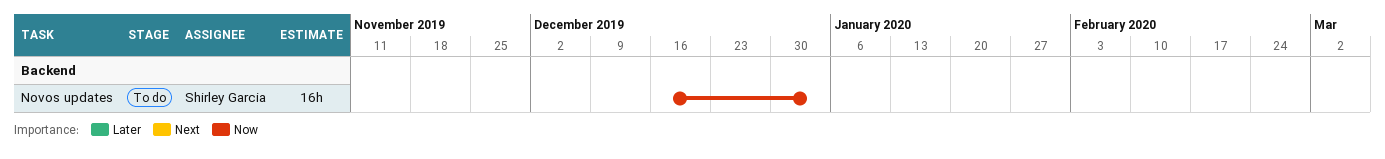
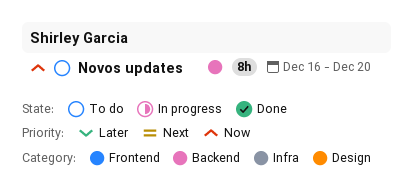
Novos updates, estimate: 16h -> 8h
Novos updates, due: Jan 3 -> Dec 20

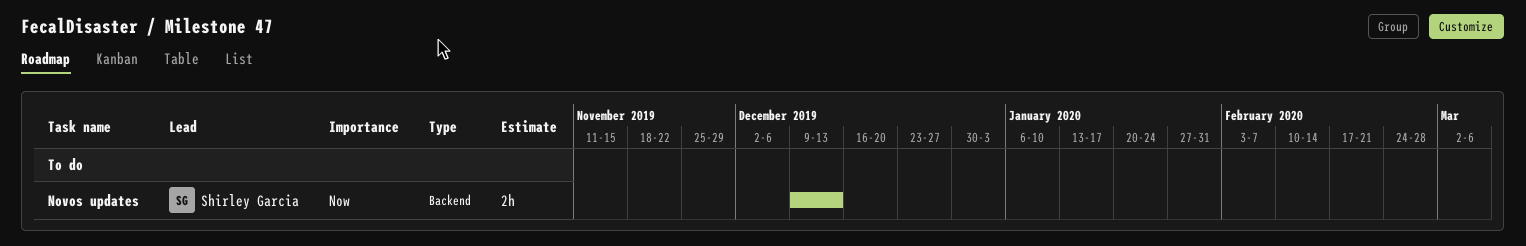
Novos updates, estimate: 8h -> 2h
Novos updates, start: Dec 16 -> Dec 9
Novos updates, due: Dec 20 -> Dec 13

